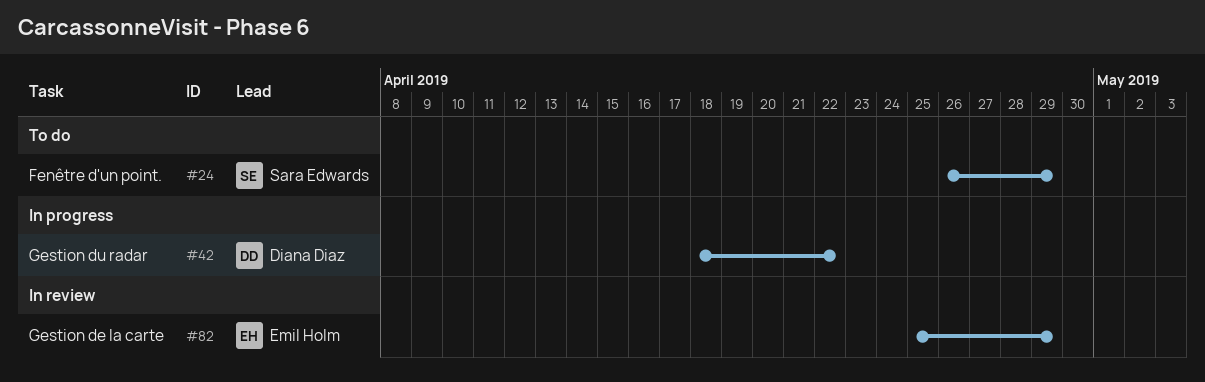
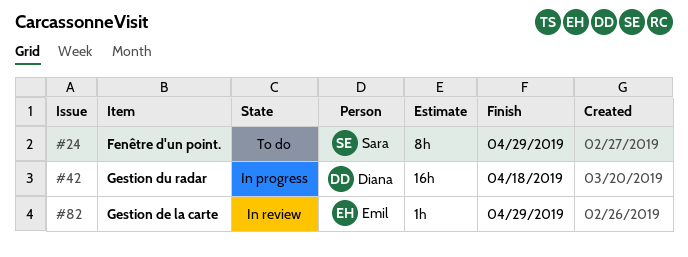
#42, due: Apr 22 -> Apr 18

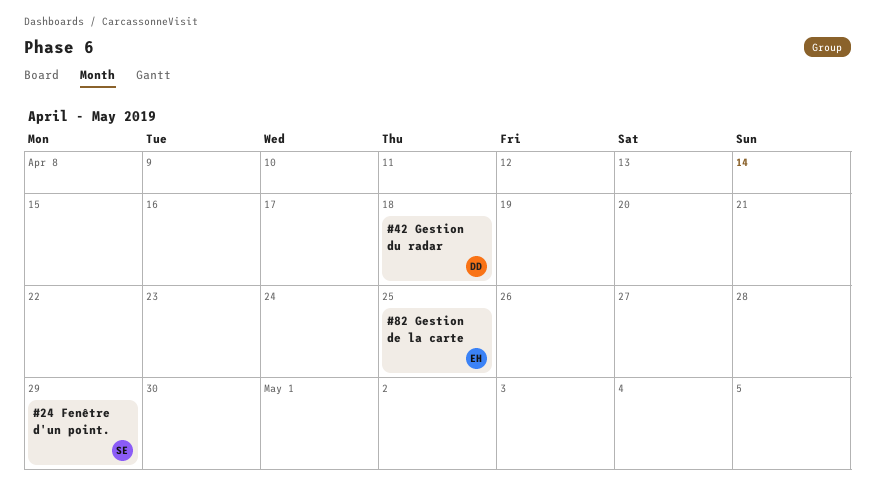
#82, due: Apr 29 -> Apr 25

